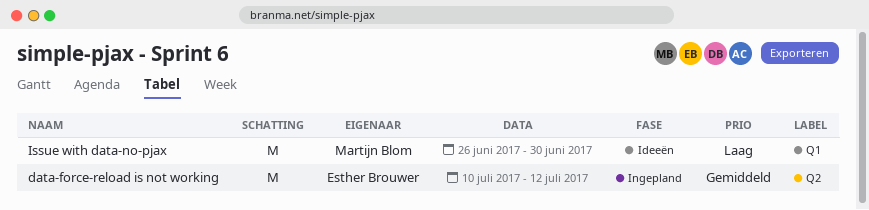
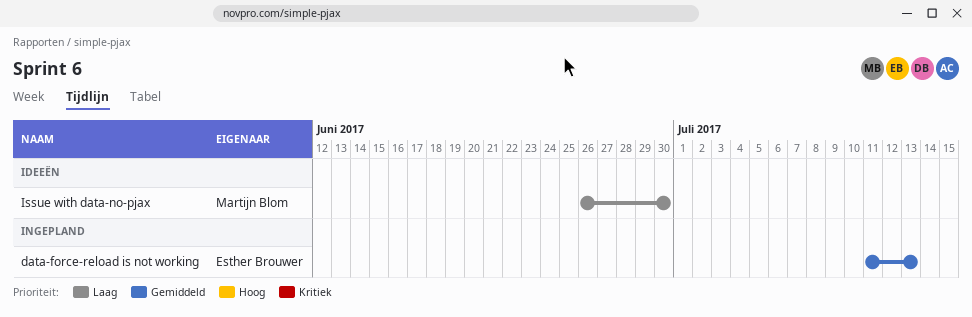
data-force-reload is not working, start: Jul 10 -> Jul 11
data-force-reload is not working, due: Jul 12 -> Jul 13

